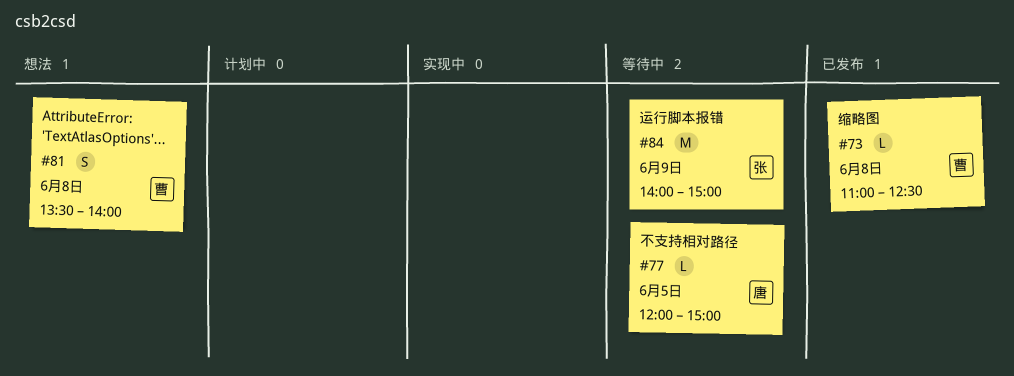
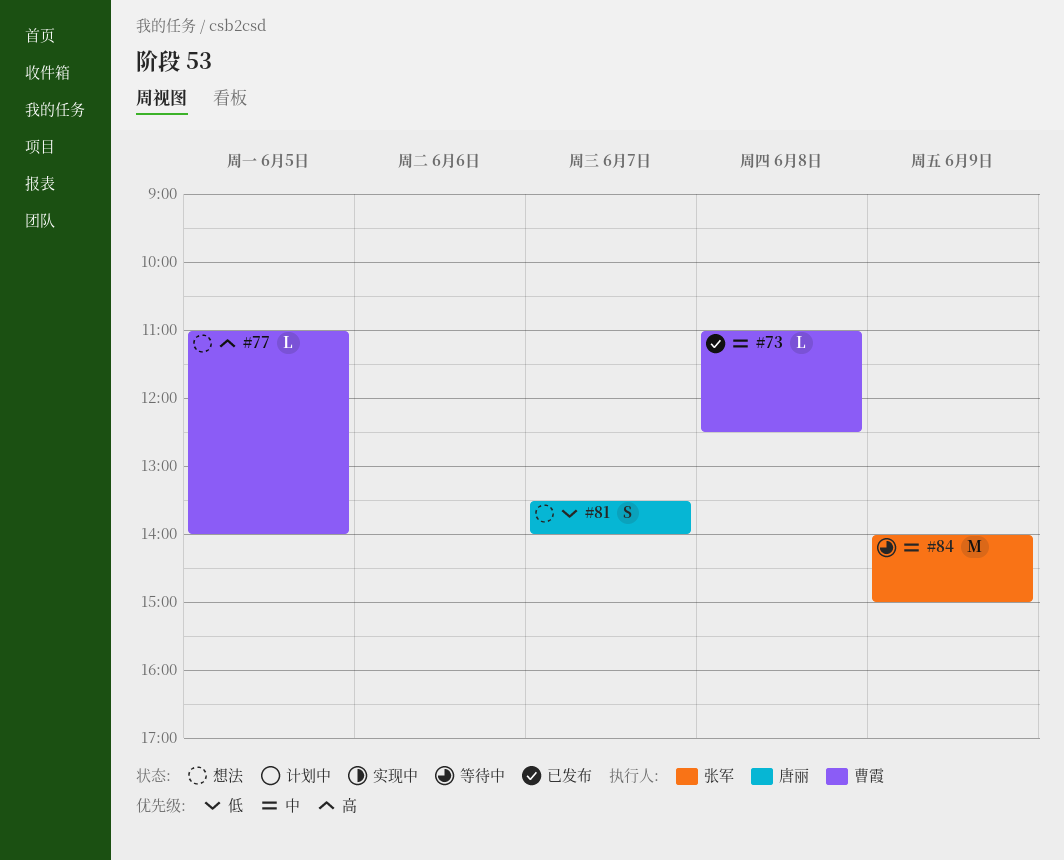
#77, status: 等待中 -> 想法
#77, owner: 唐丽 -> 曹霞
#77, begins: 12:00 -> 11:00
#77, ends: 15:00 -> 14:00
#81, owner: 曹霞 -> 唐丽
#81, day: Jun 8 -> Jun 7

